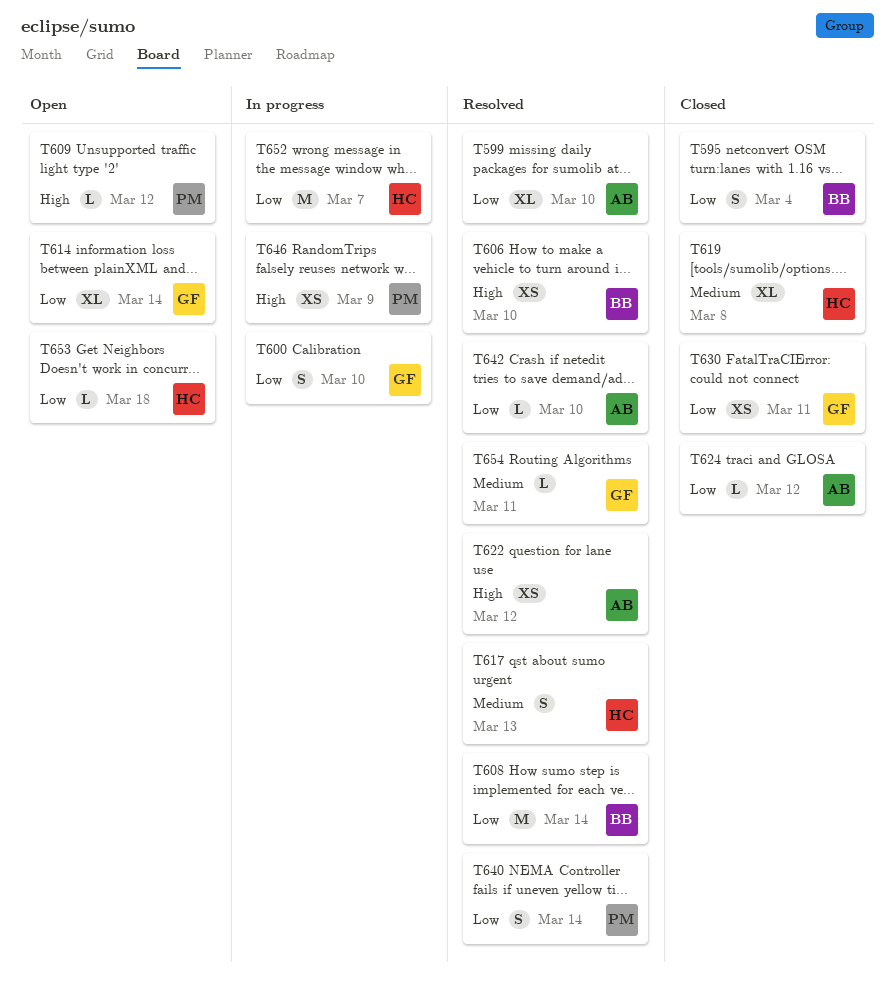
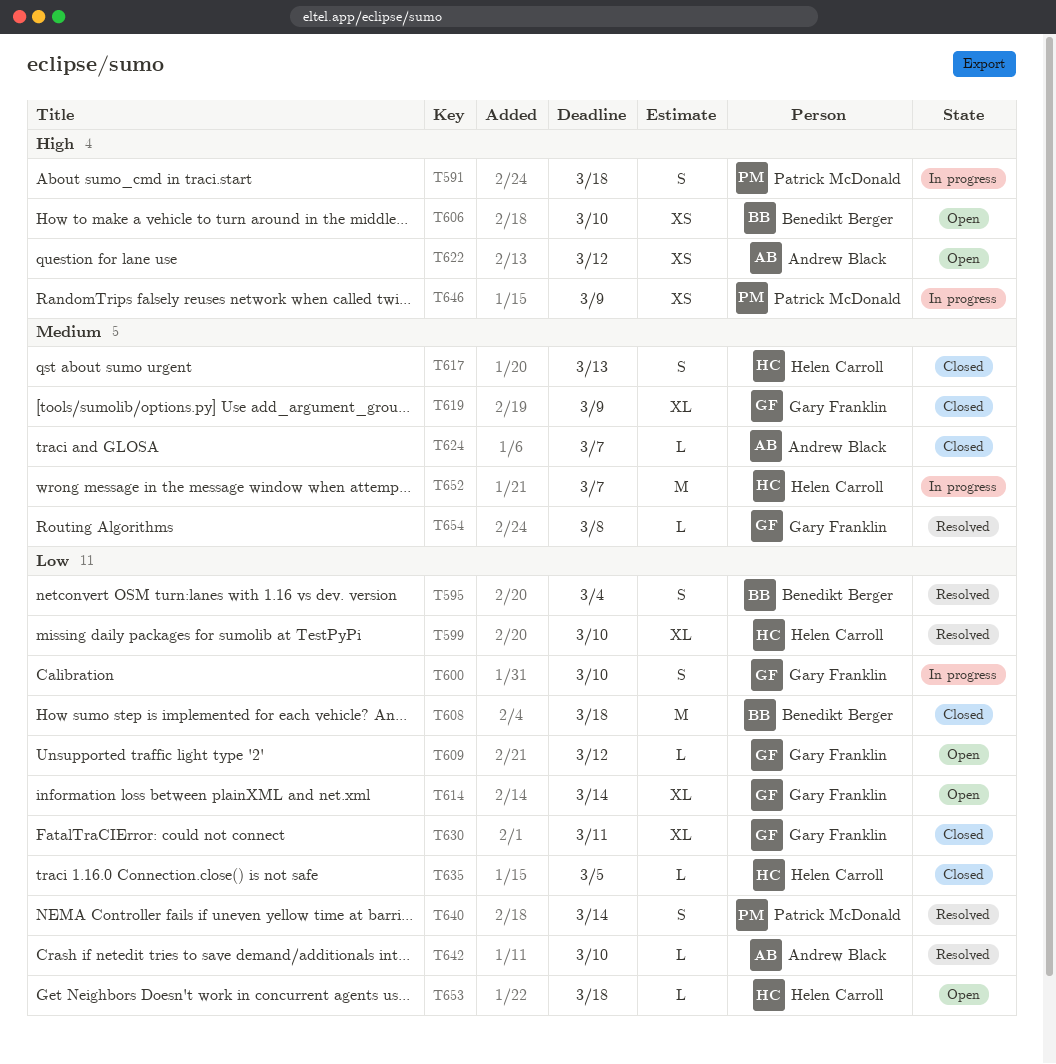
T591: none -> present
T595, status: Closed -> Resolved
T599, owner: Andrew Black -> Helen Carroll
T606, status: Resolved -> Open
T608, status: Resolved -> Closed
T608, due: Mar 14 -> Mar 18
T609, owner: Patrick McDonald -> Gary Franklin
T609, priority: High -> Low
T617, status: Resolved -> Closed
T619, owner: Helen Carroll -> Gary Franklin
T619, due: Mar 8 -> Mar 9
T622, status: Resolved -> Open
T624, priority: Low -> Medium
T624, due: Mar 12 -> Mar 7
T630, estimate: XS -> XL
T635: none -> present
T652, priority: Low -> Medium
T654, due: Mar 11 -> Mar 8

